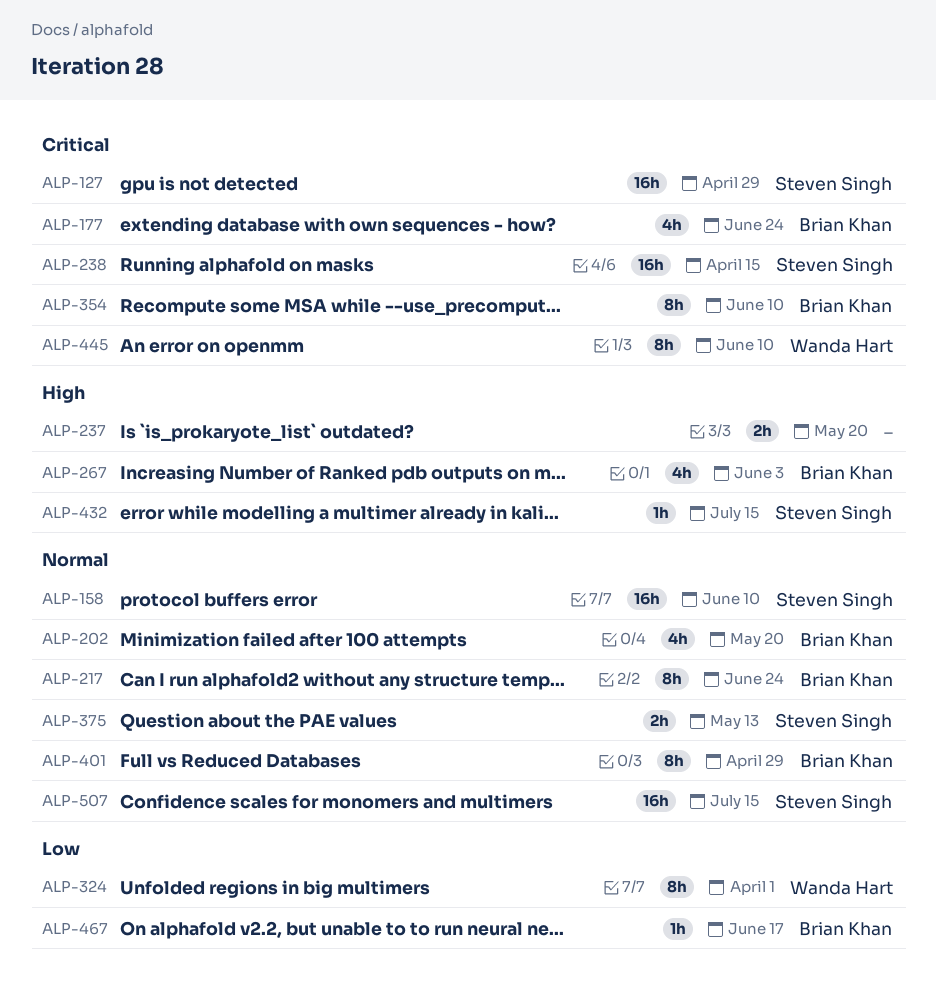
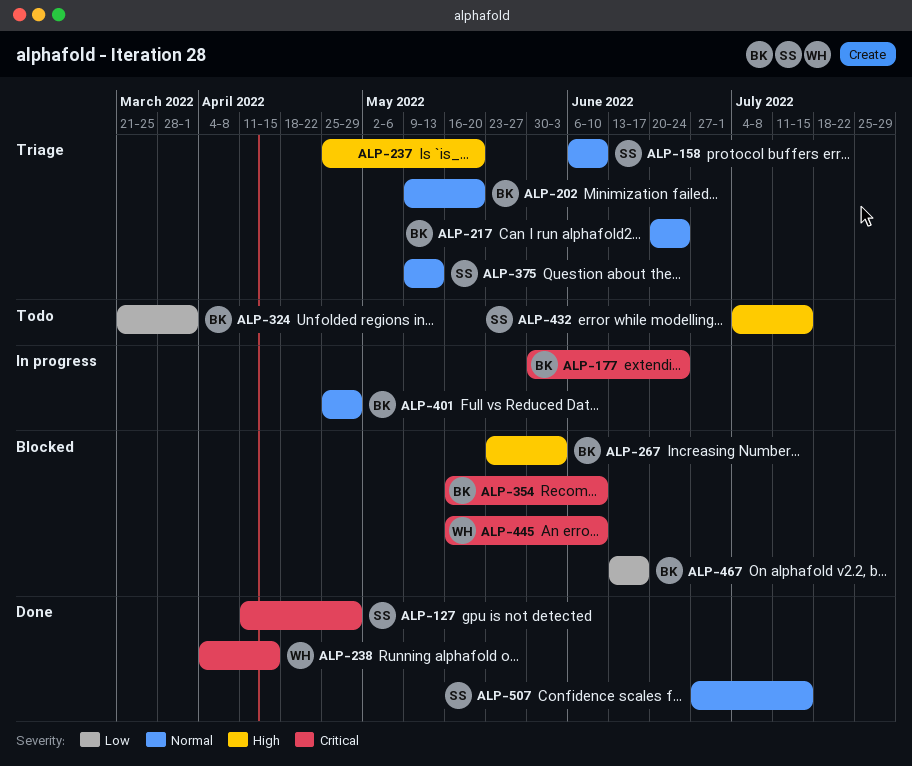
ALP-238, owner: Steven Singh -> Wanda Hart
ALP-324, owner: Wanda Hart -> Brian Khan

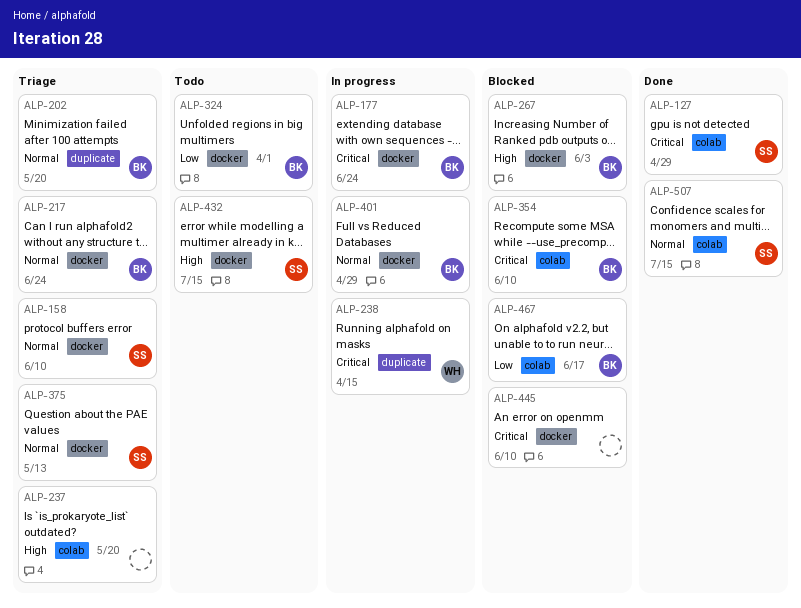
ALP-238, status: Done -> In progress
ALP-445, owner: WH -> none

